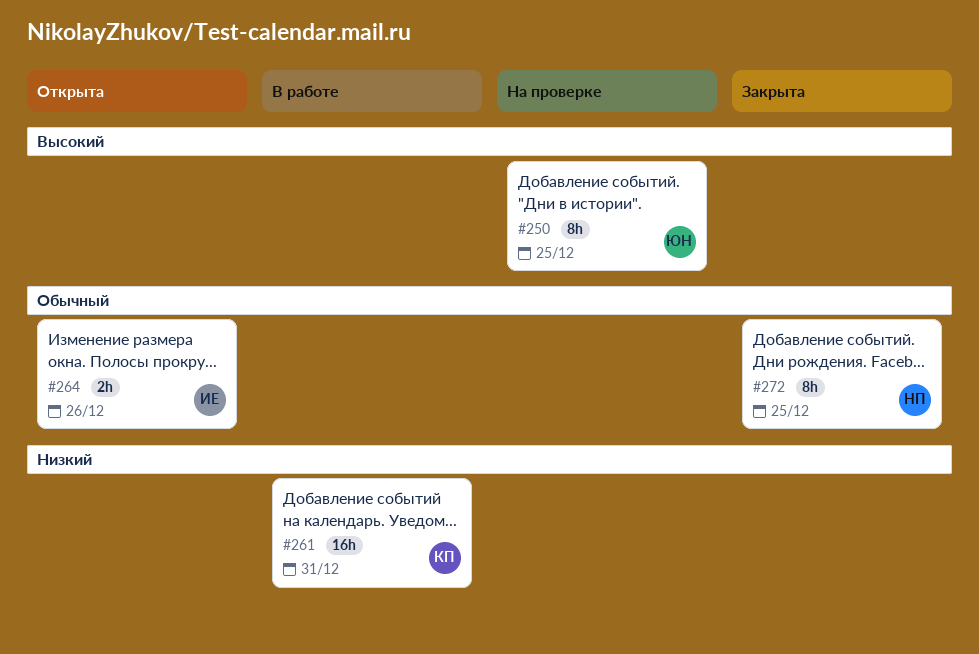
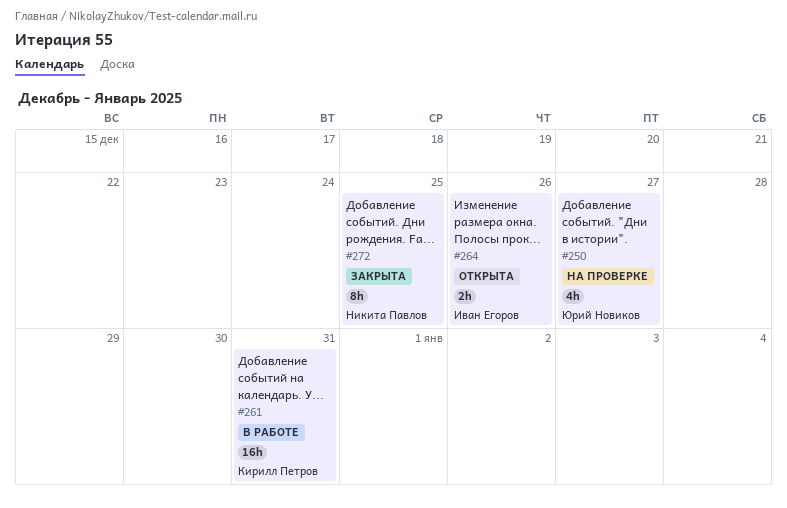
#250, estimate: 8h -> 4h
#250, due: Dec 25 -> Dec 27

